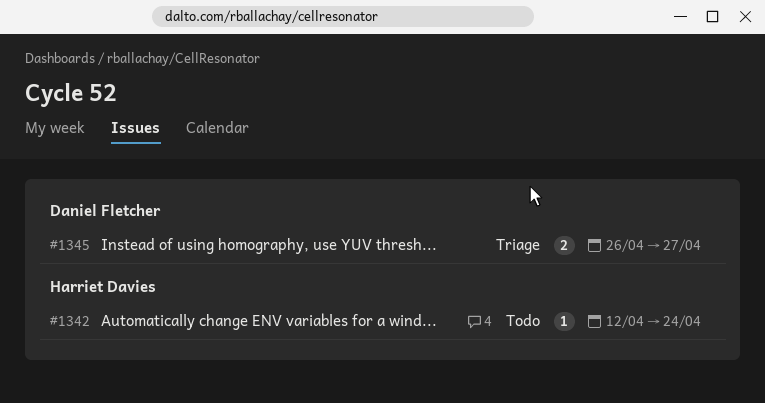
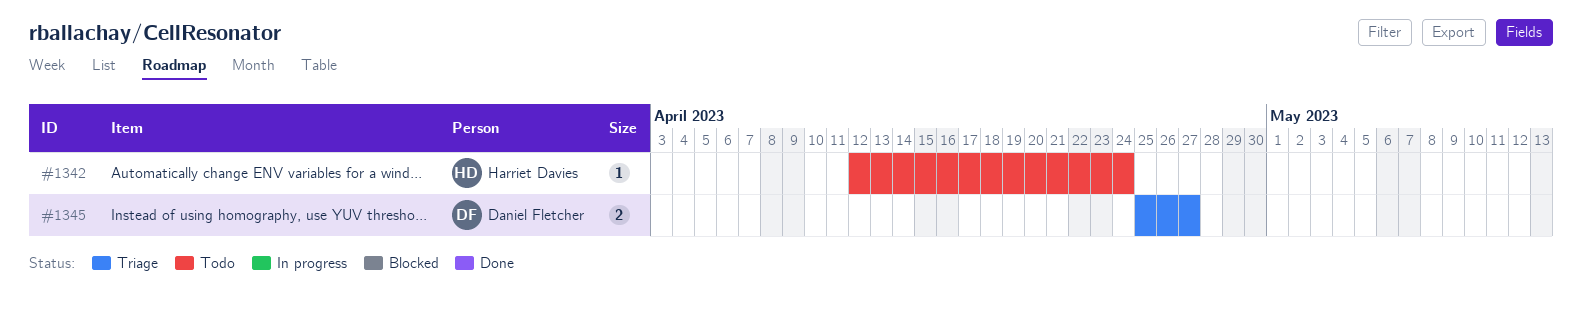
#1345, start: Apr 26 -> Apr 25

